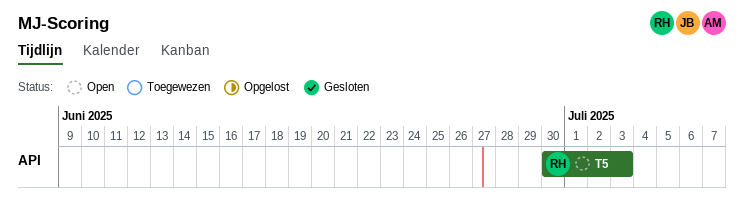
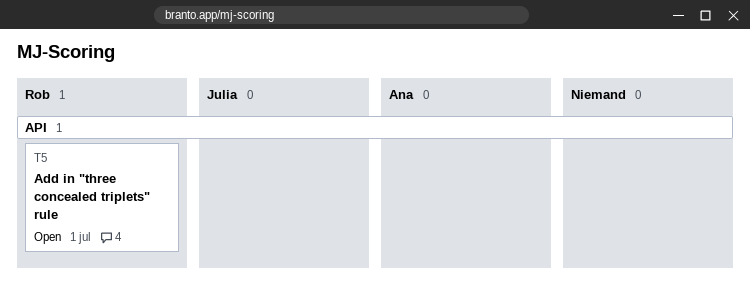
T5, due: Jul 3 -> Jul 1

